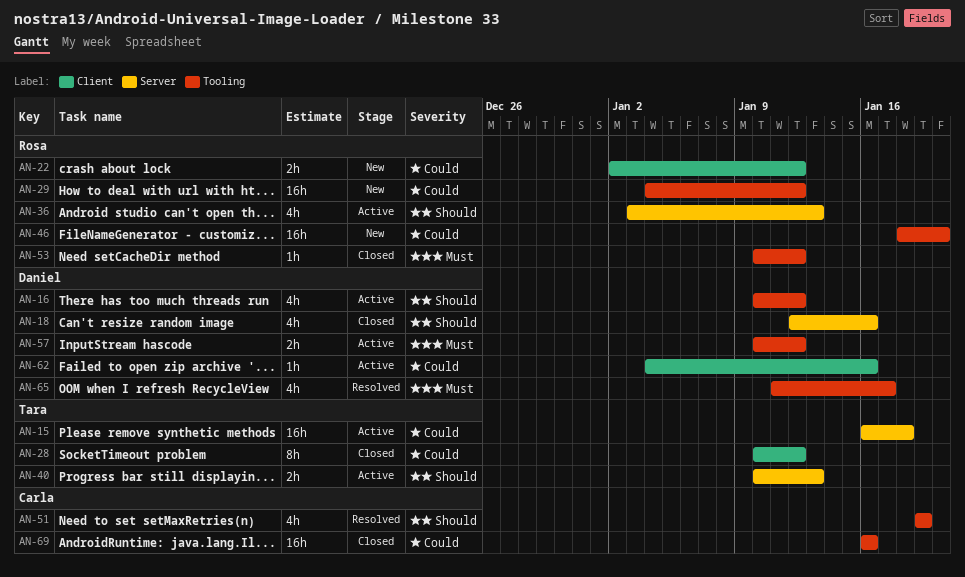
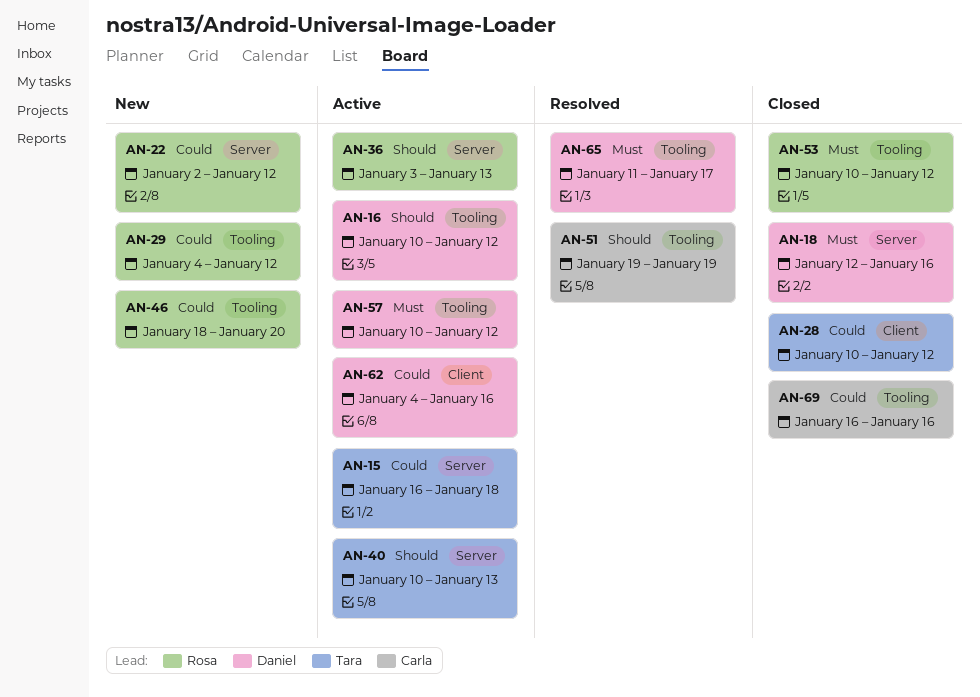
AN-18, priority: Should -> Must
AN-22, label: Client -> Server

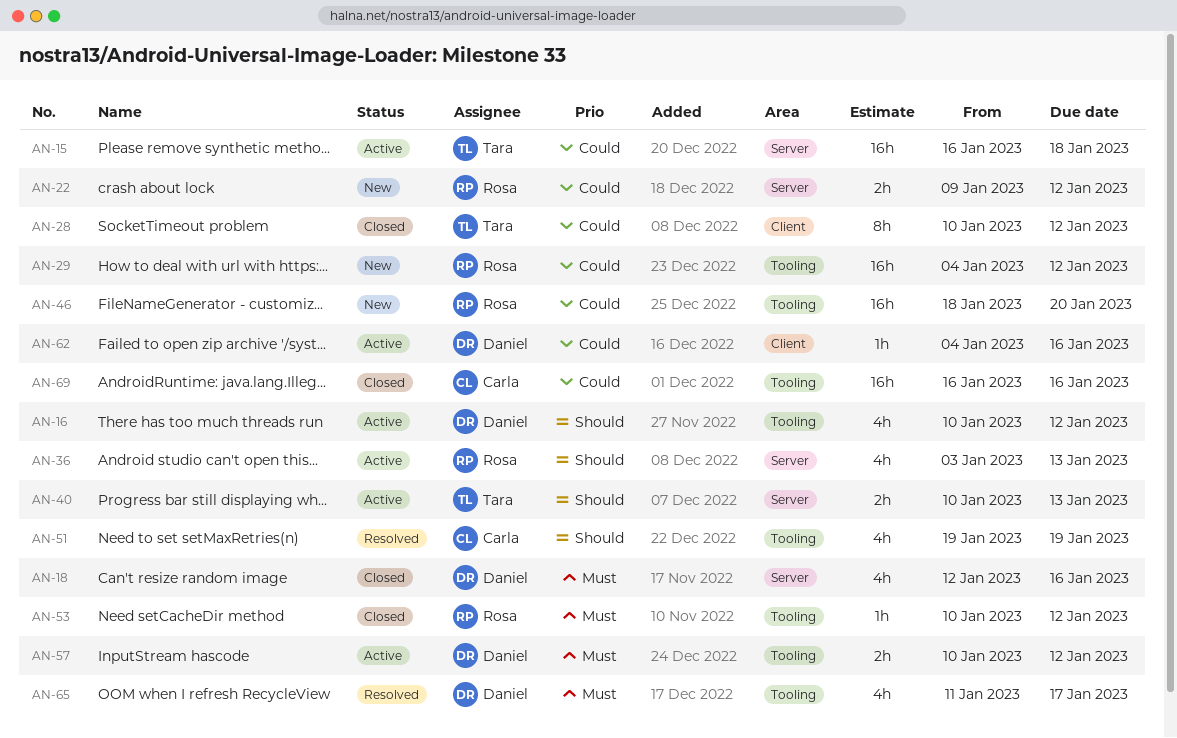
AN-22, start: Jan 2 -> Jan 9

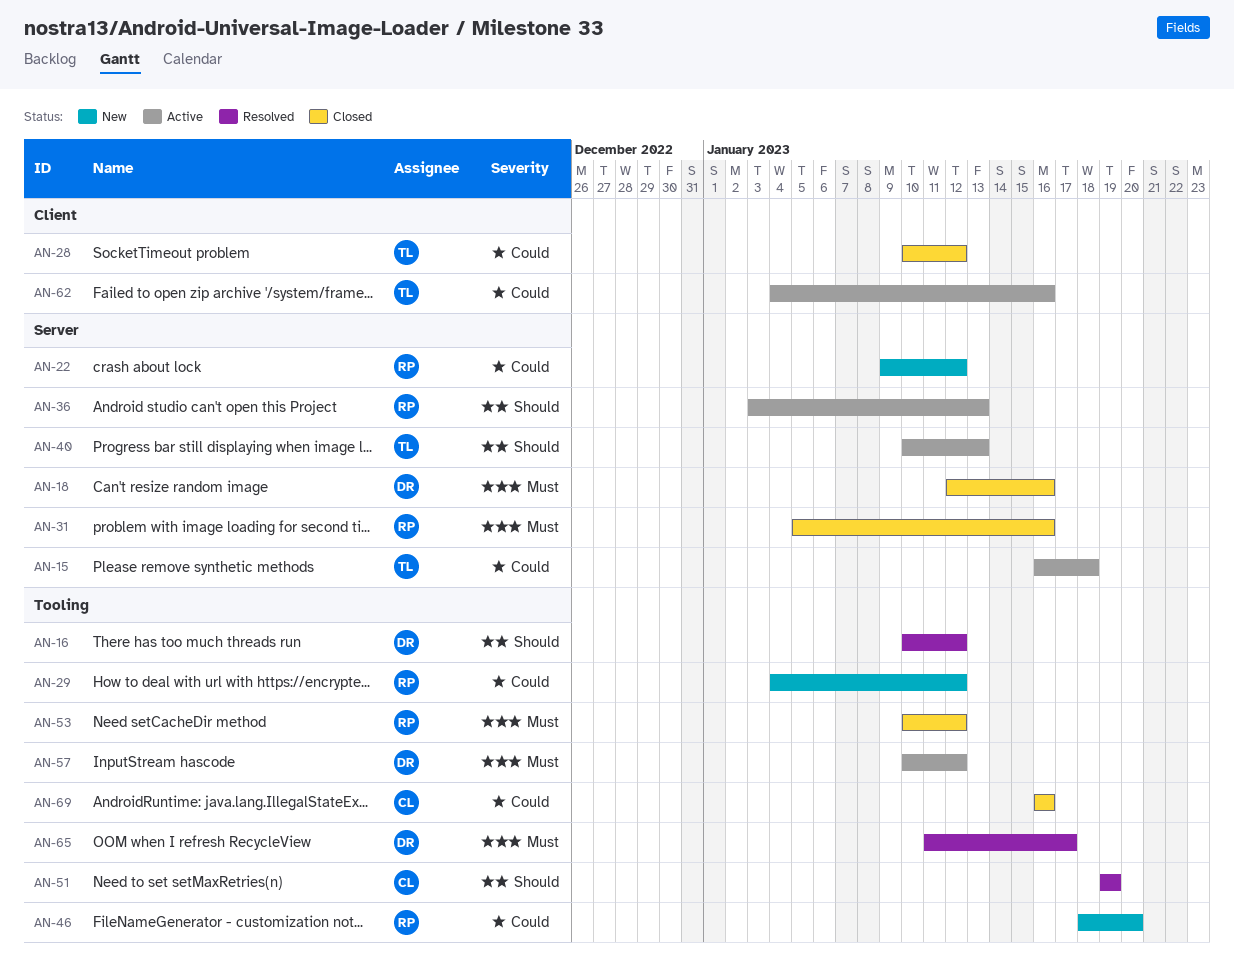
AN-16, status: Active -> Resolved
AN-31: none -> present
AN-62, owner: Daniel -> Tara

